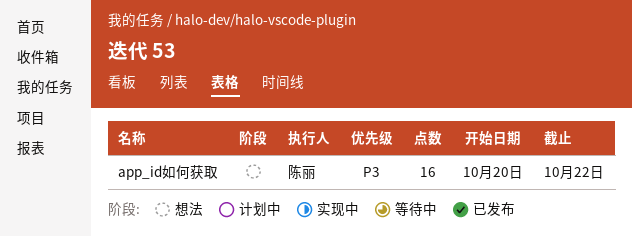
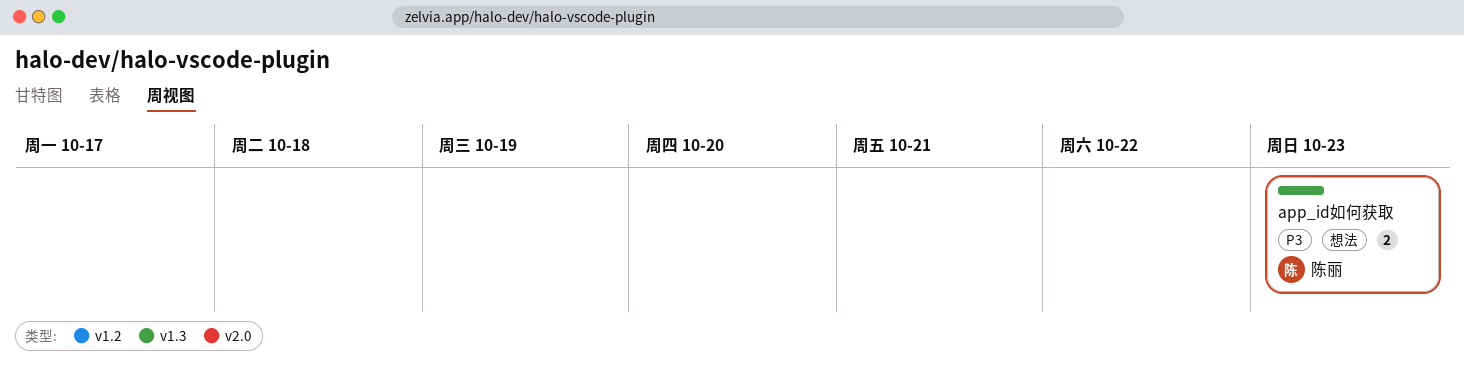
app_id如何获取, estimate: 16 -> 2
app_id如何获取, due: Oct 22 -> Oct 23

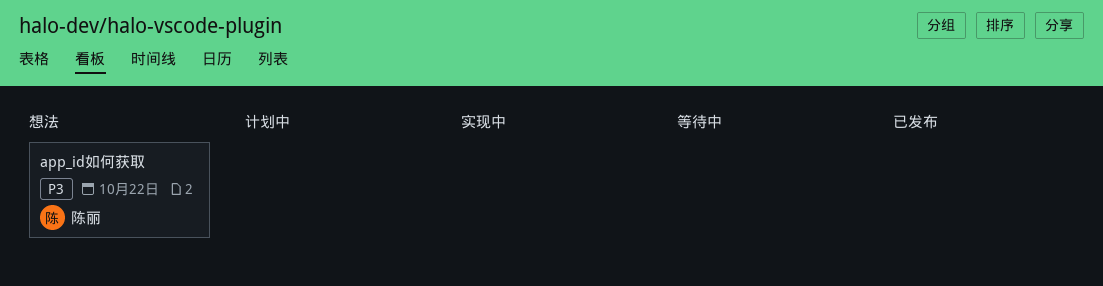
app_id如何获取, due: Oct 23 -> Oct 22

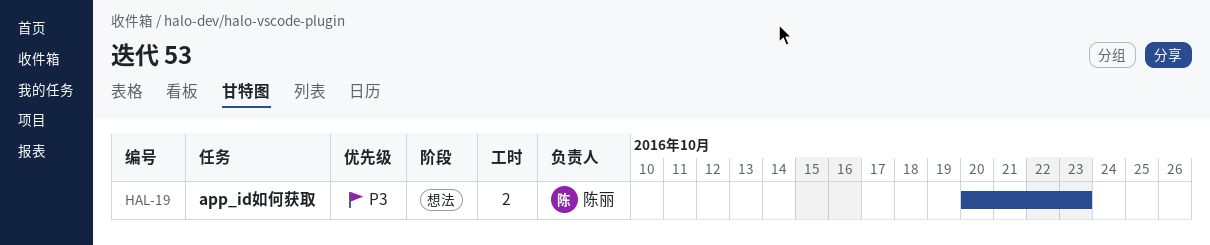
app_id如何获取, due: Oct 22 -> Oct 23

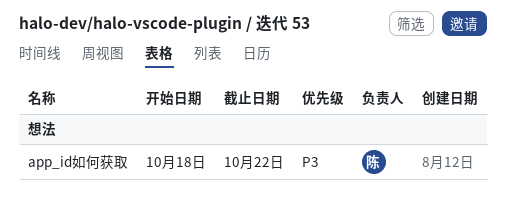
app_id如何获取, start: Oct 20 -> Oct 18
app_id如何获取, due: Oct 23 -> Oct 22

